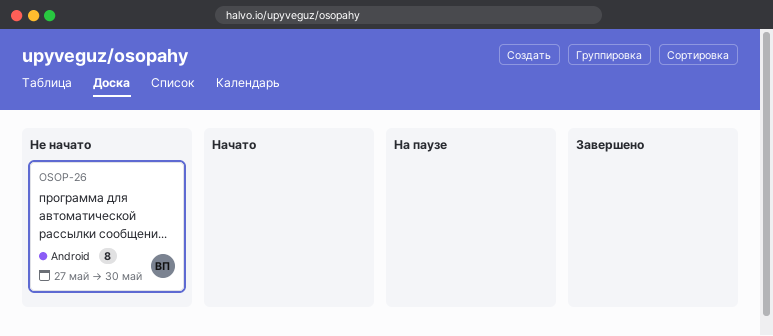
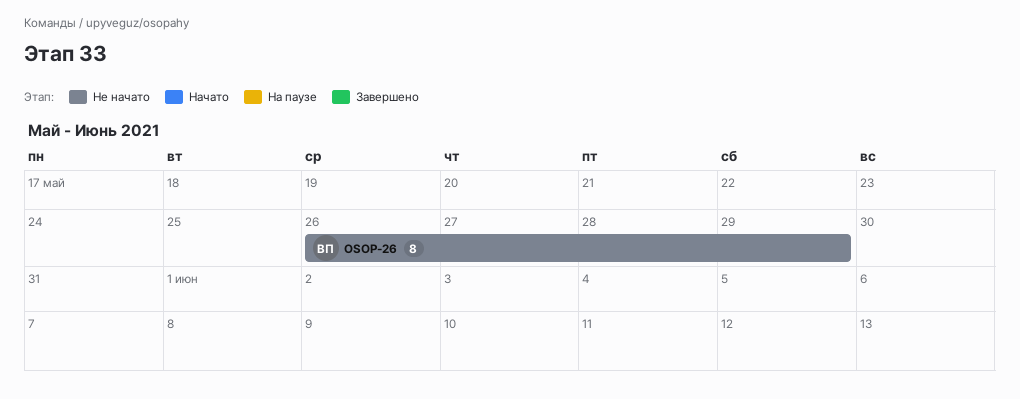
OSOP-26, start: May 27 -> May 26
OSOP-26, due: May 30 -> May 29

